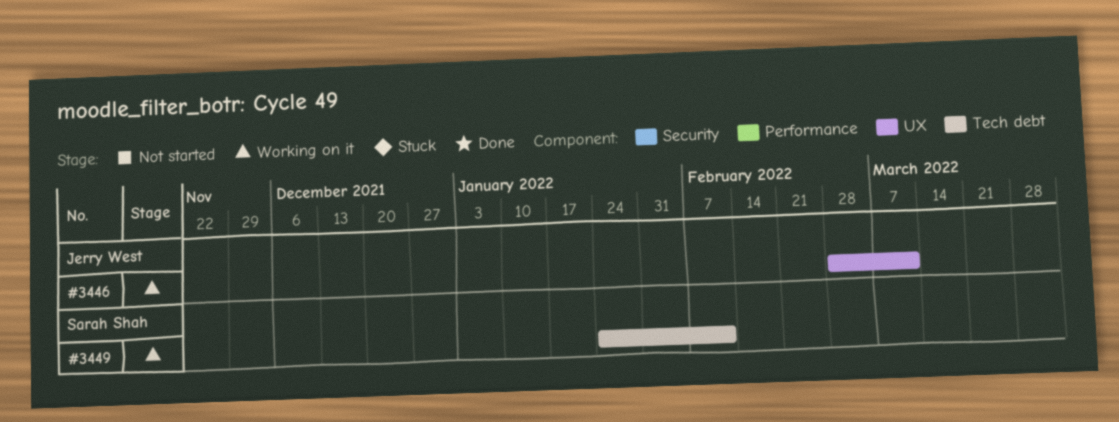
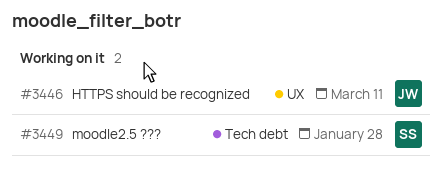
#3449, due: Feb 11 -> Jan 28

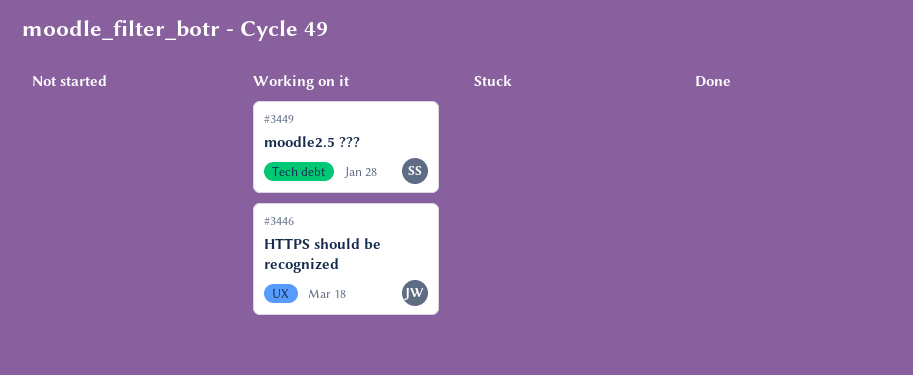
#3446, due: Mar 11 -> Mar 18

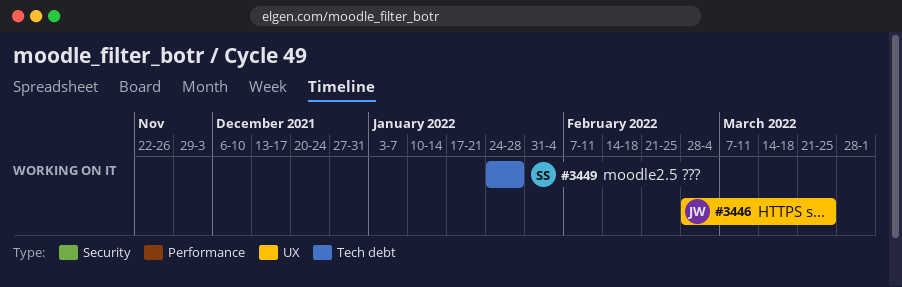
#3446, due: Mar 18 -> Mar 25

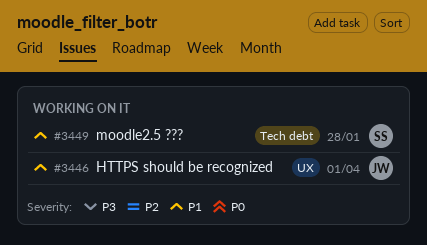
#3446, due: Mar 25 -> Apr 1

